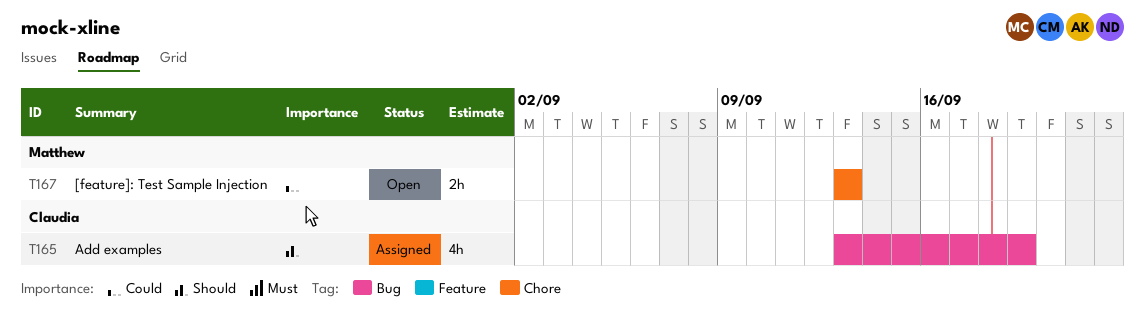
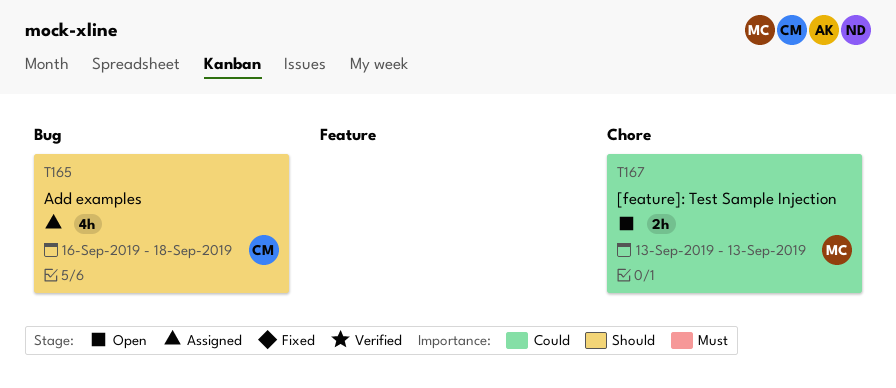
T165, start: Sep 13 -> Sep 16
T165, due: Sep 19 -> Sep 18

